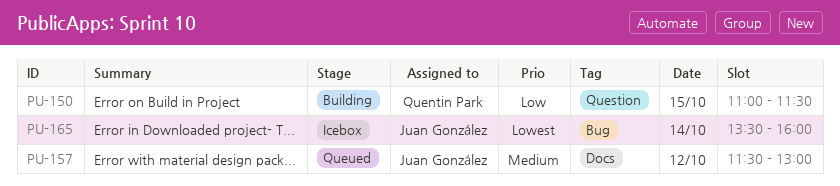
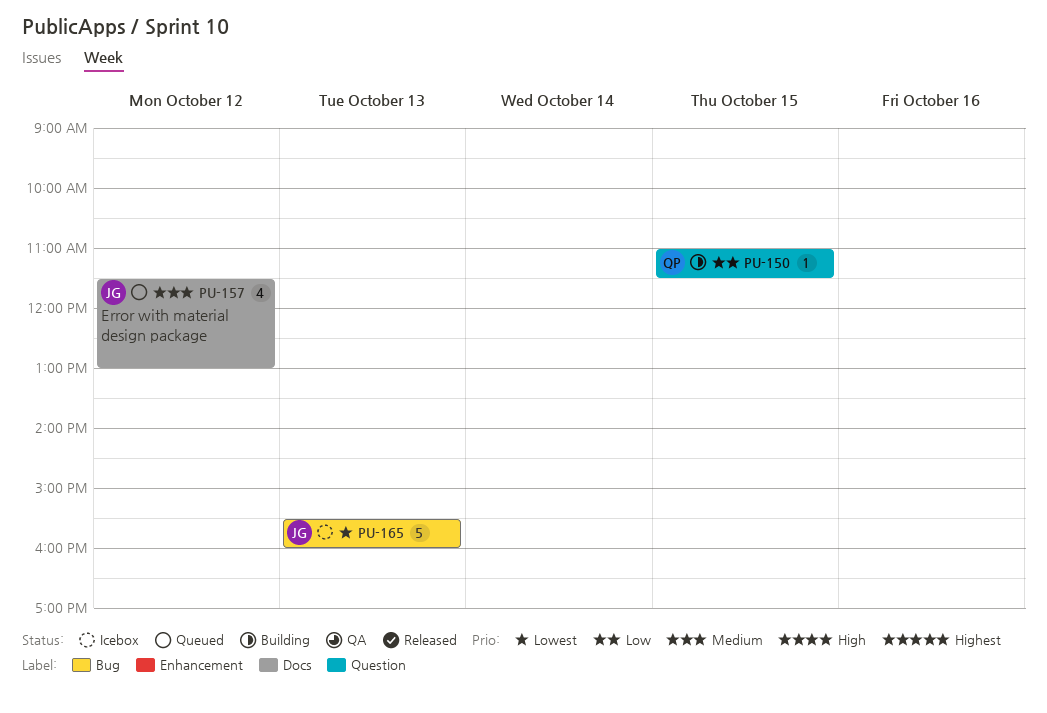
PU-165, day: Oct 14 -> Oct 13
PU-165, begins: 13:30 -> 15:30

